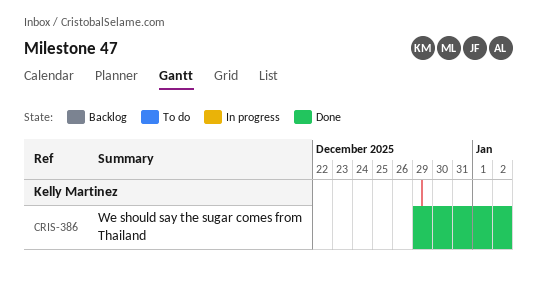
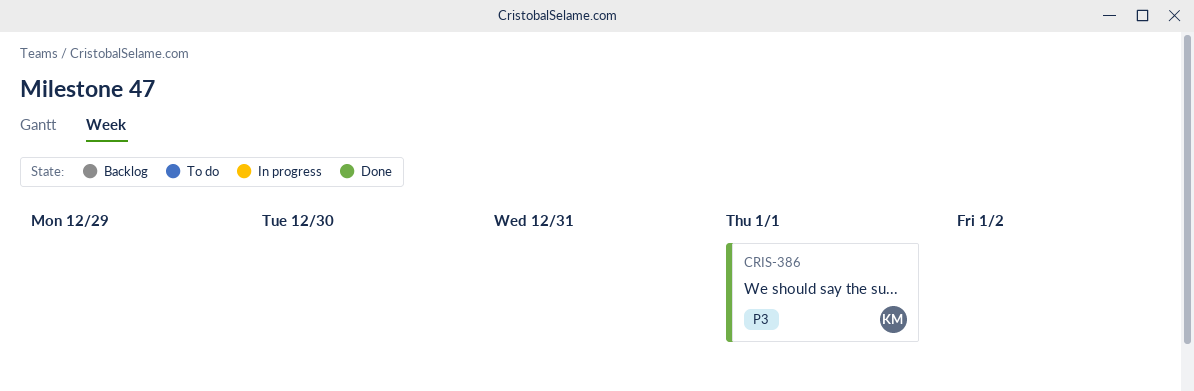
CRIS-386, due: Jan 2 -> Jan 1

